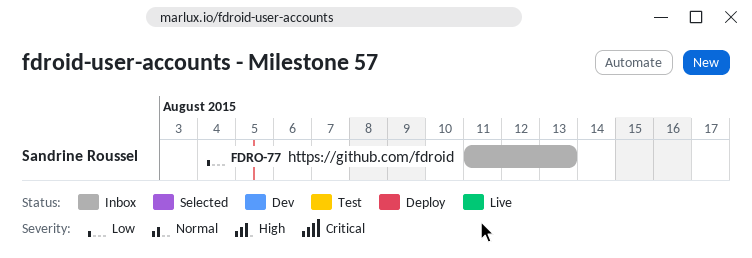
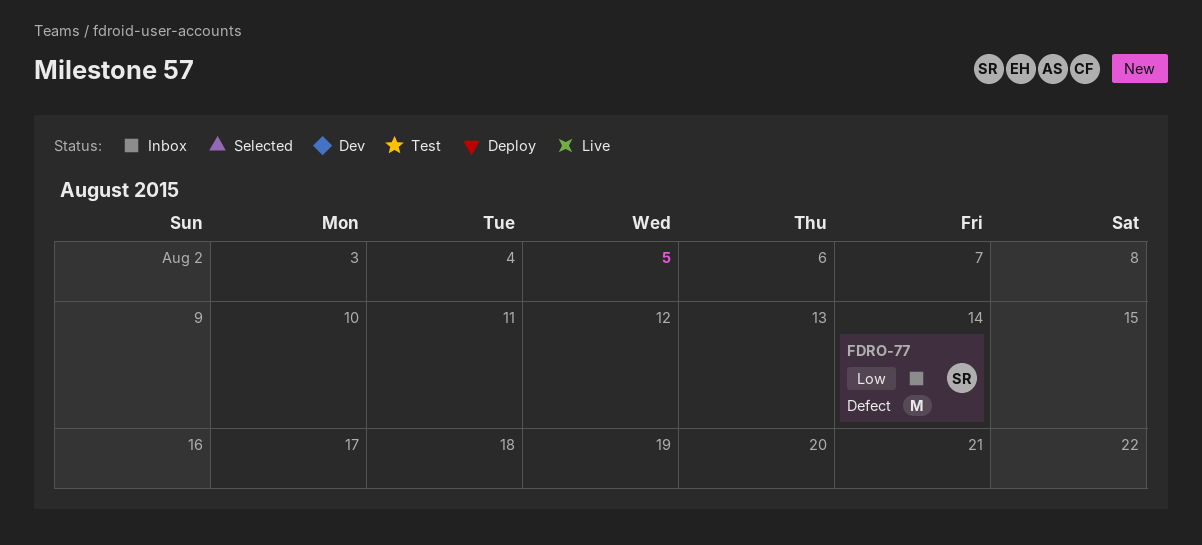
FDRO-77, due: Aug 13 -> Aug 14

